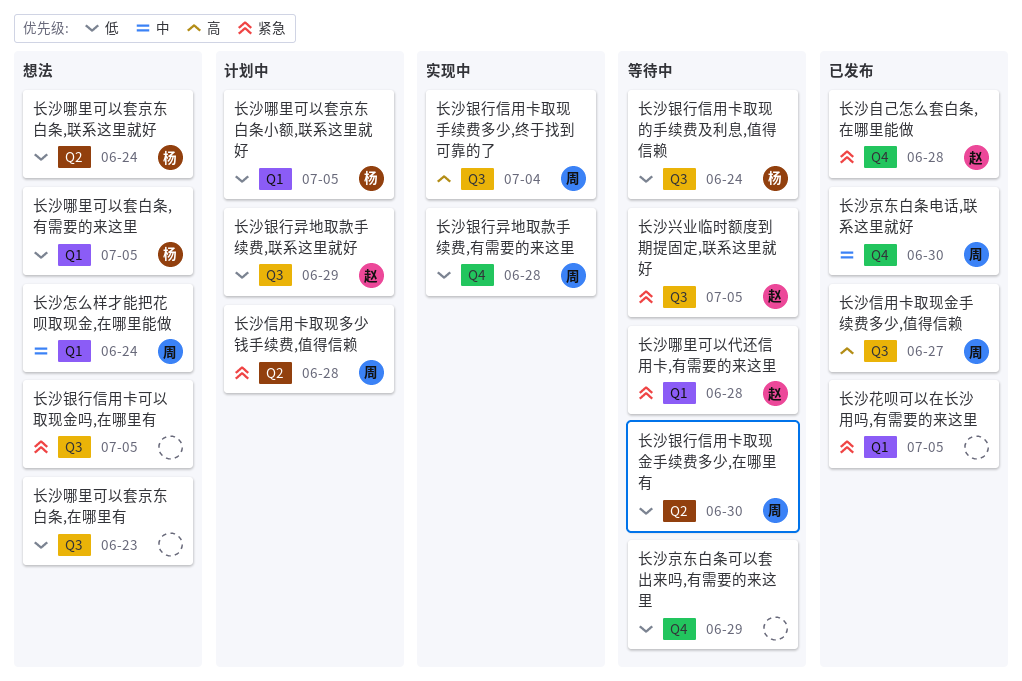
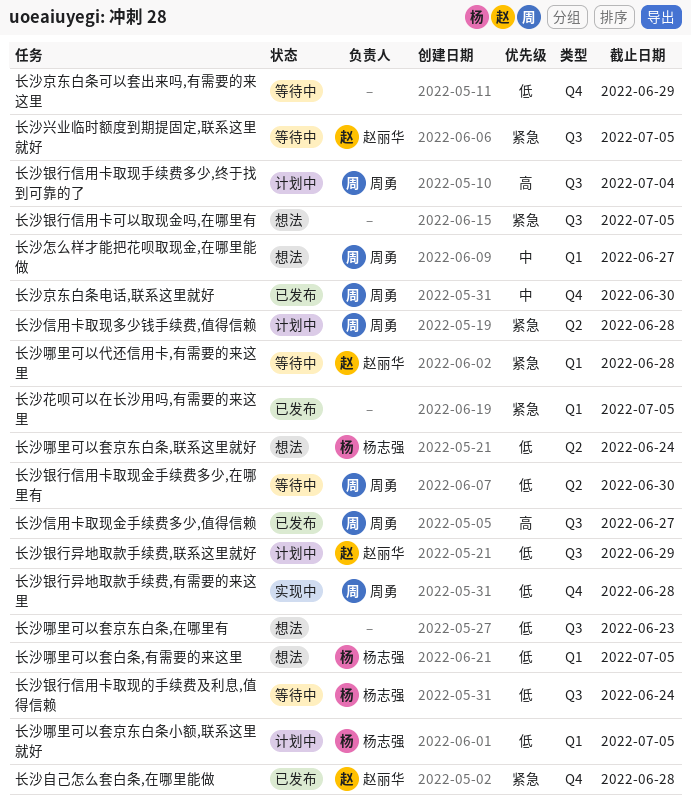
长沙怎么样才能把花呗取现金,在哪里能做, due: Jun 24 -> Jun 27
长沙银行信用卡取现手续费多少,终于找到可靠的了, status: 实现中 -> 计划中

